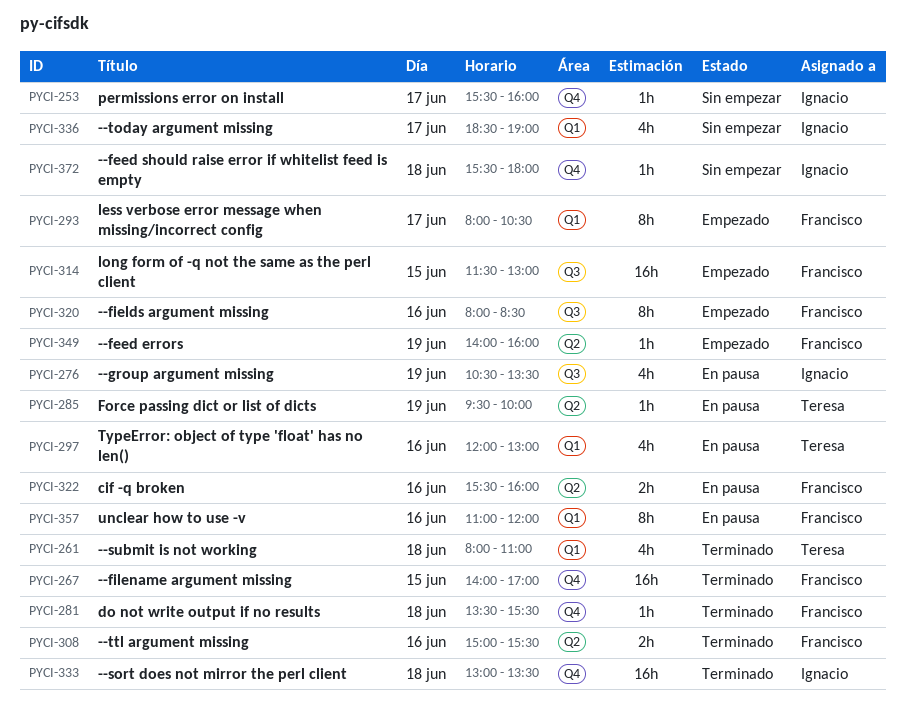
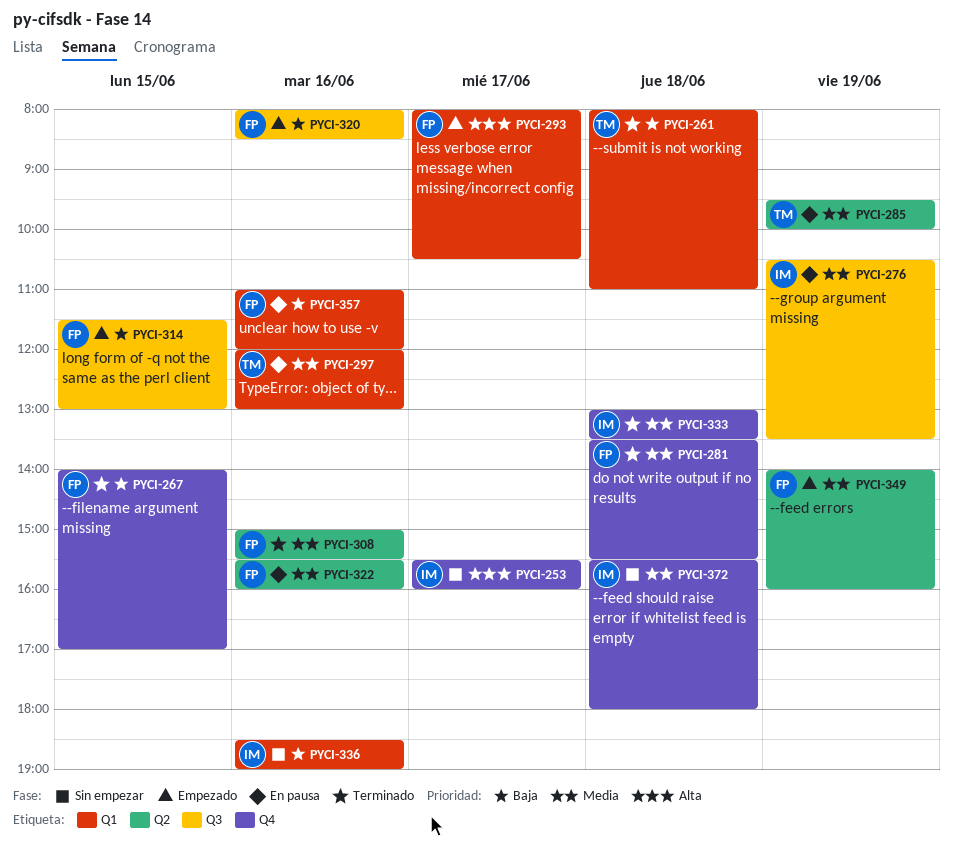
PYCI-336, day: Jun 17 -> Jun 16

